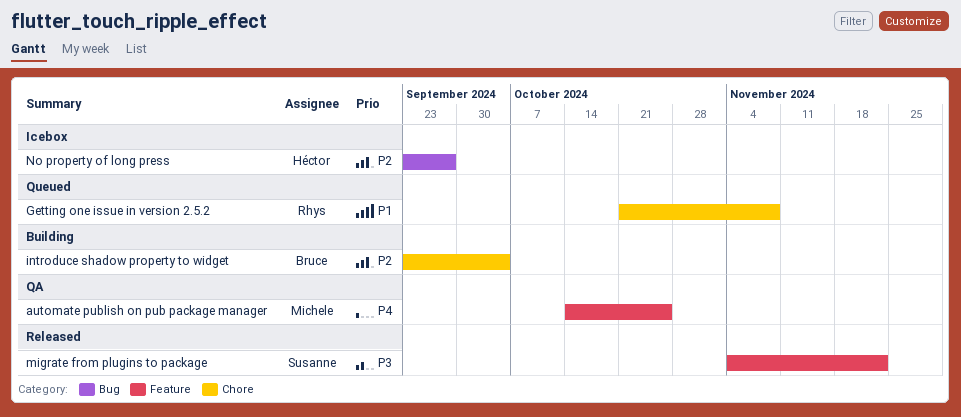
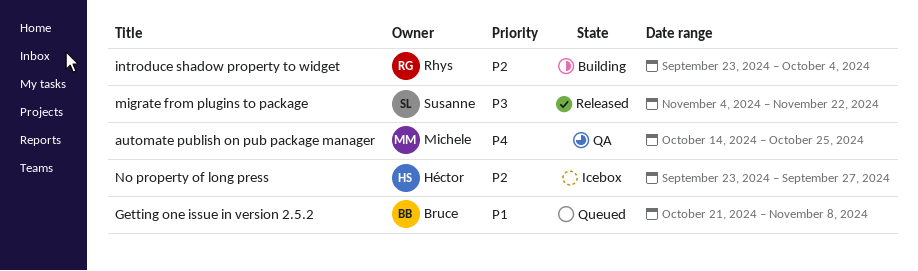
Getting one issue in version 2.5.2, owner: Rhys -> Bruce
introduce shadow property to widget, owner: Bruce -> Rhys

